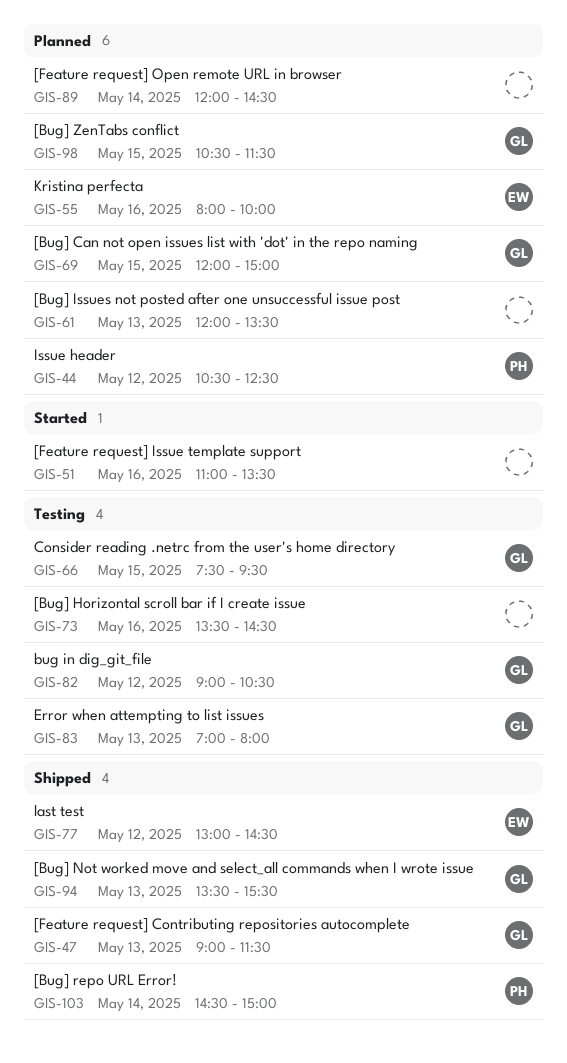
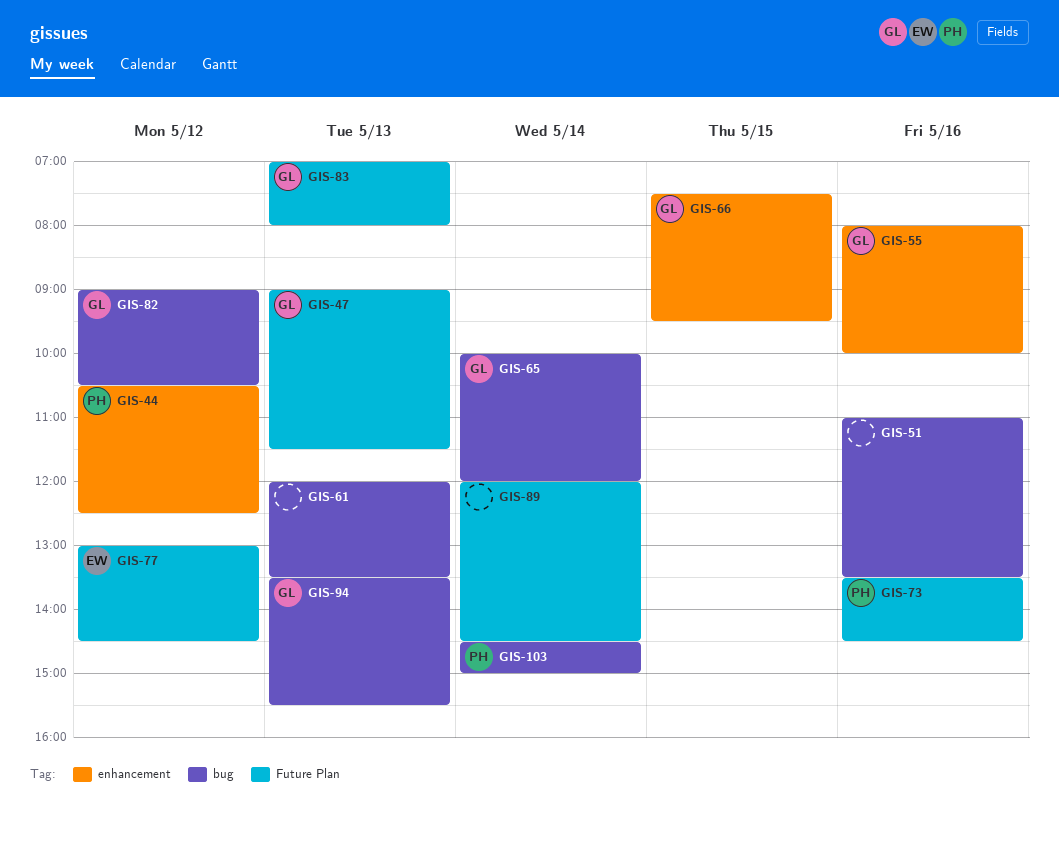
GIS-55, owner: EW -> GL
GIS-65: none -> present
GIS-69: present -> none
GIS-73, owner: none -> PH
GIS-98: present -> none

